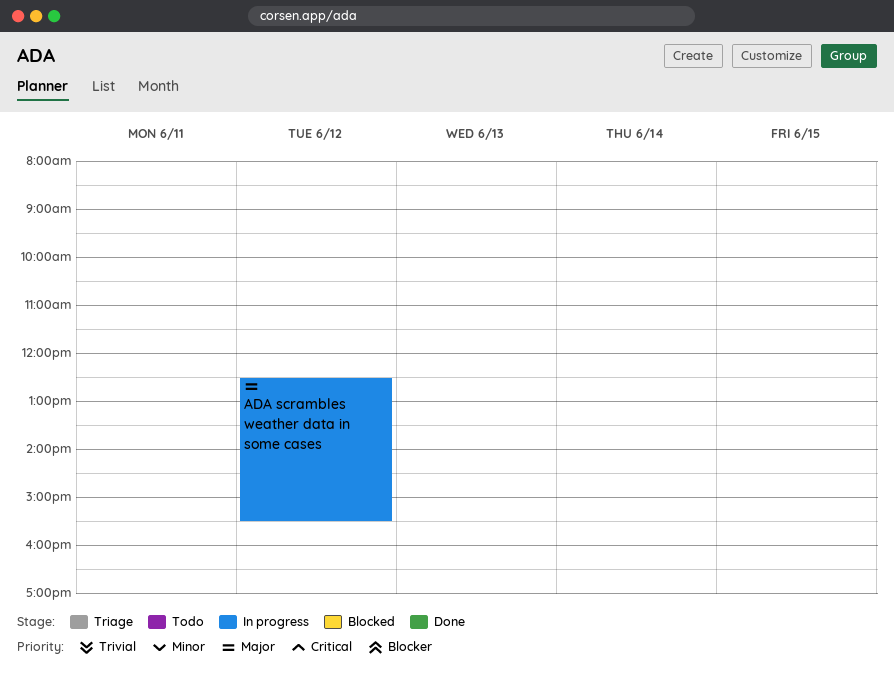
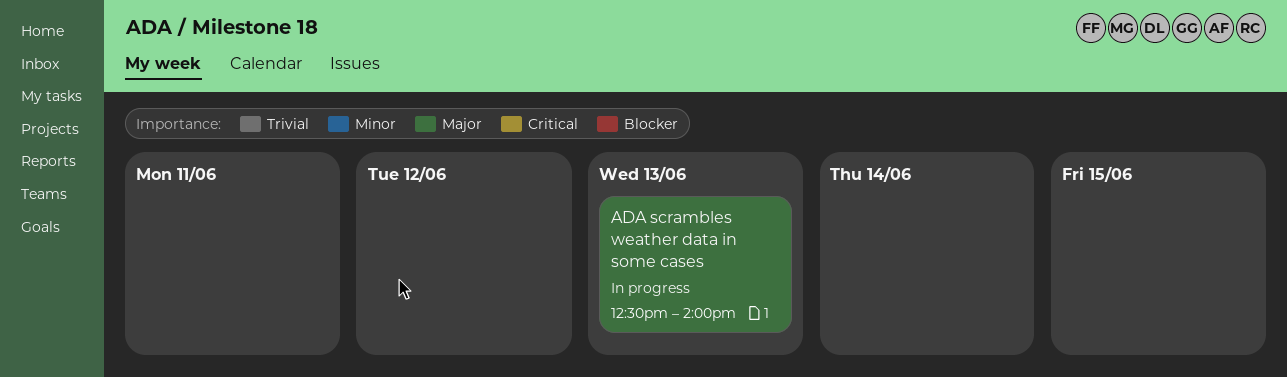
ADA scrambles weather data in some cases, day: Jun 12 -> Jun 13
ADA scrambles weather data in some cases, ends: 15:30 -> 14:00

